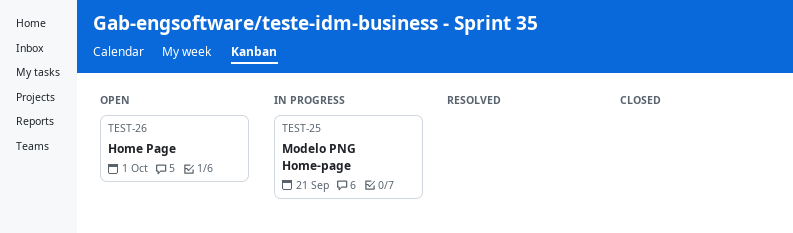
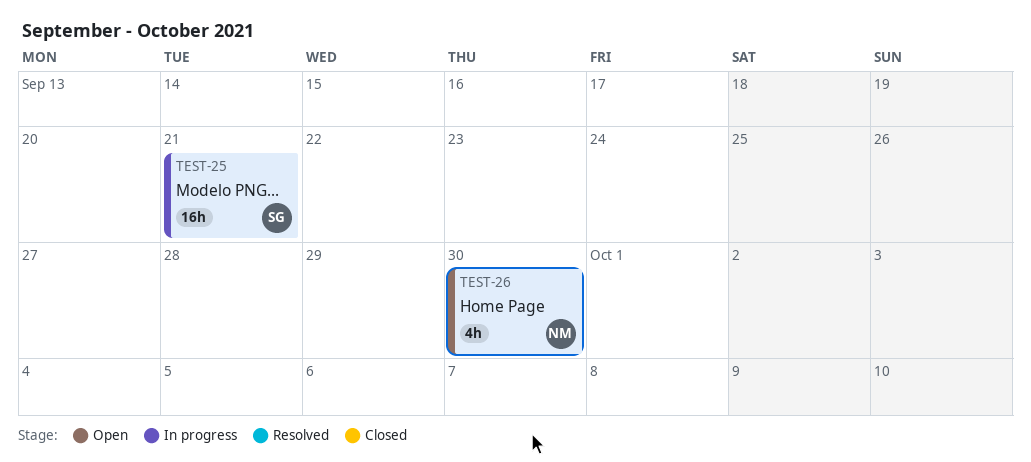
TEST-26, due: Oct 1 -> Sep 30

